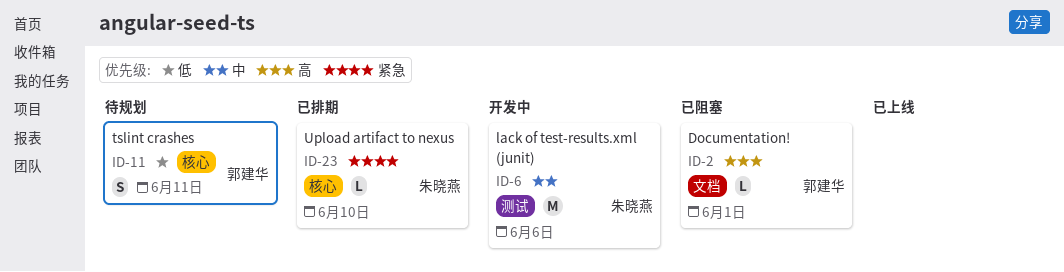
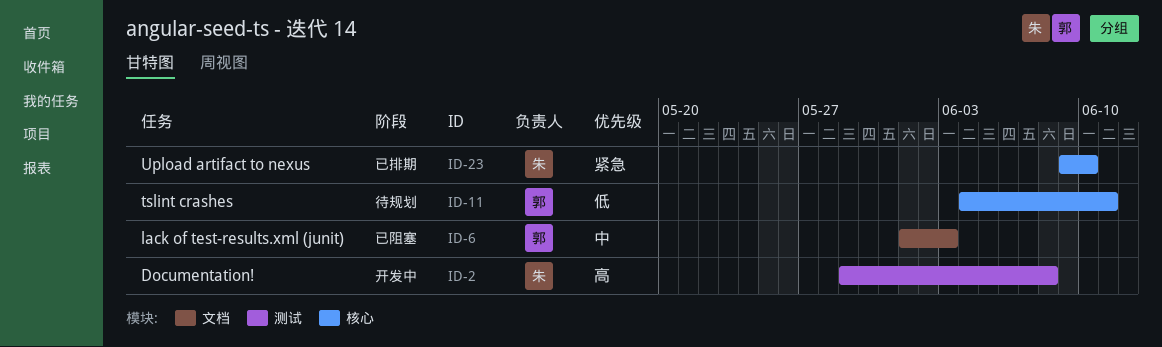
ID-2, status: 已阻塞 -> 开发中
ID-2, owner: 郭建华 -> 朱晓燕
ID-2, label: 文档 -> 测试
ID-2, due: Jun 1 -> Jun 8
ID-6, status: 开发中 -> 已阻塞
ID-6, owner: 朱晓燕 -> 郭建华
ID-6, label: 测试 -> 文档
ID-6, due: Jun 6 -> Jun 3

